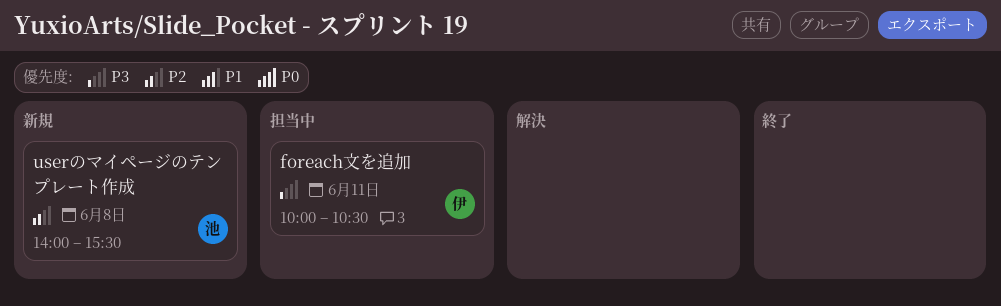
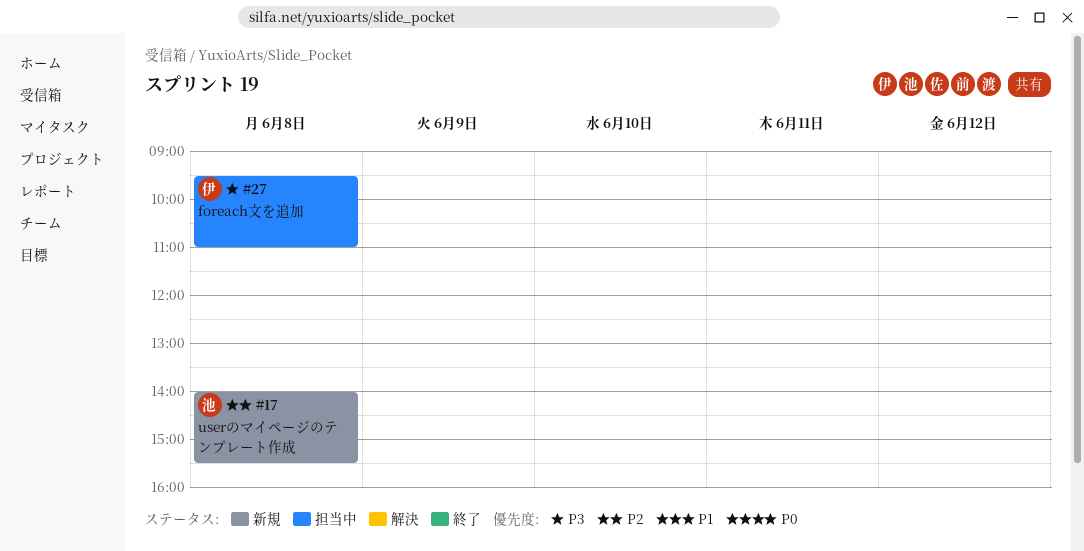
foreach文を追加, day: Jun 11 -> Jun 8
foreach文を追加, begins: 10:00 -> 09:30
foreach文を追加, ends: 10:30 -> 11:00

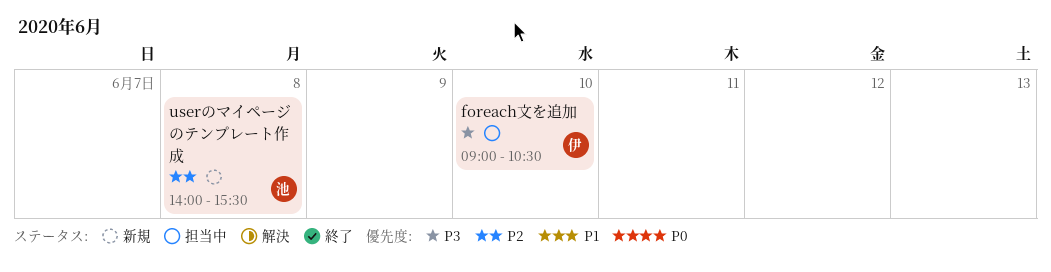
foreach文を追加, day: Jun 8 -> Jun 10
foreach文を追加, begins: 09:30 -> 09:00
foreach文を追加, ends: 11:00 -> 10:30

